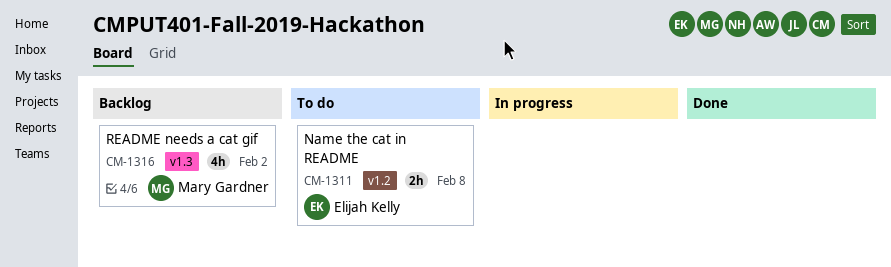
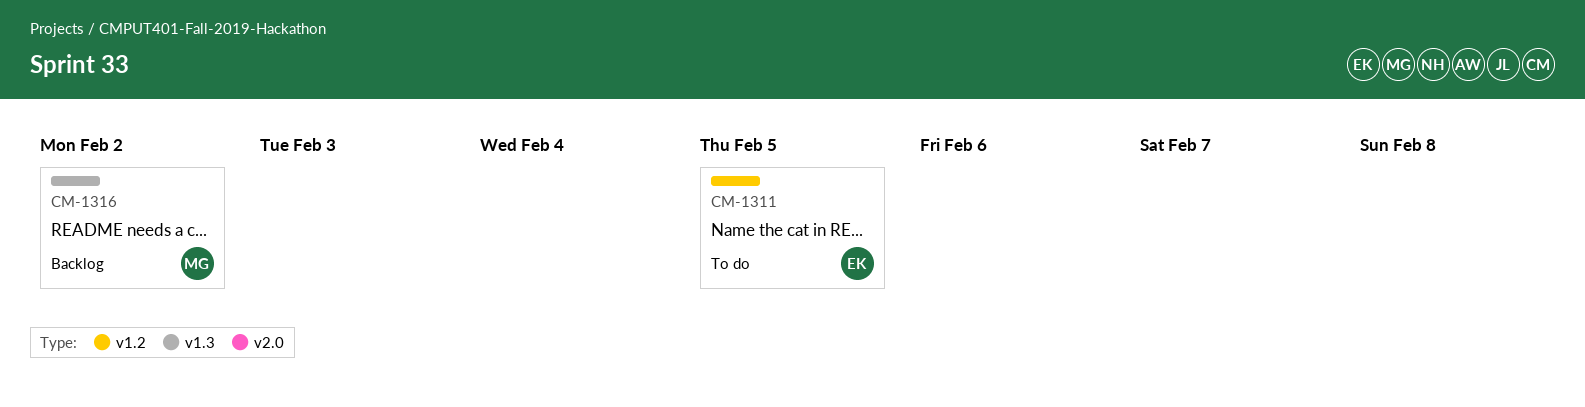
CM-1311, due: Feb 8 -> Feb 5

